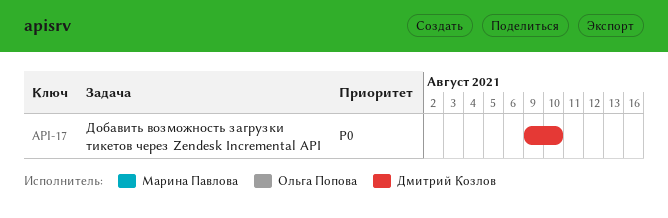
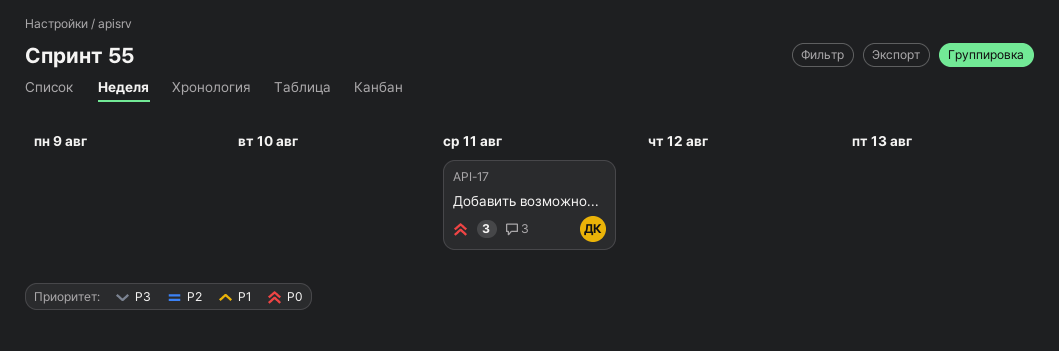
API-17, due: Aug 10 -> Aug 11

